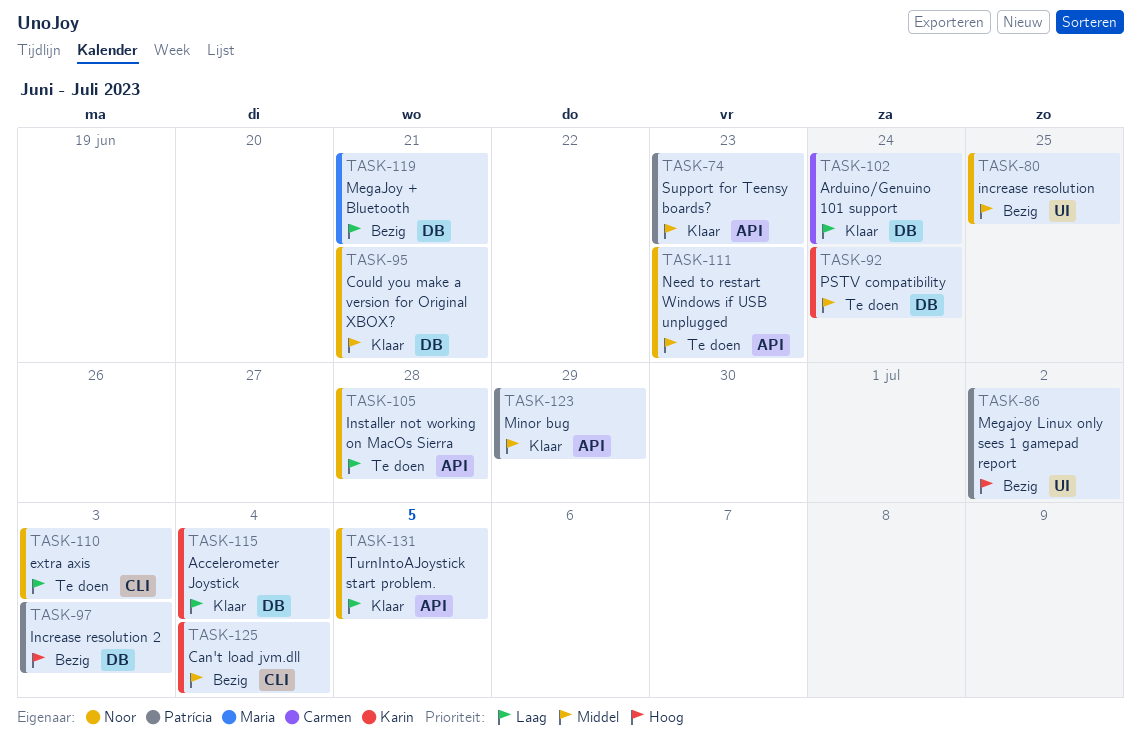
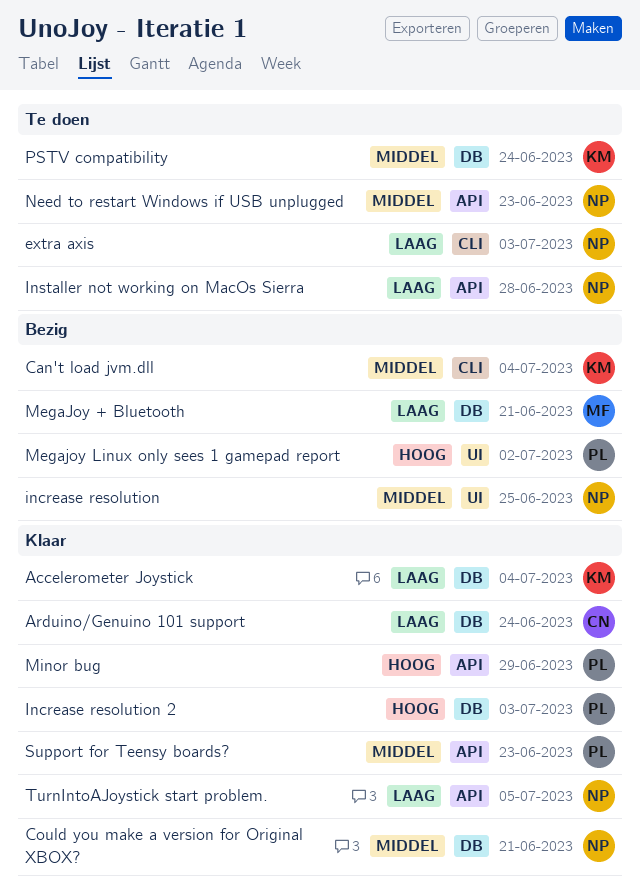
Increase resolution 2, status: Bezig -> Klaar
Minor bug, priority: Middel -> Hoog

